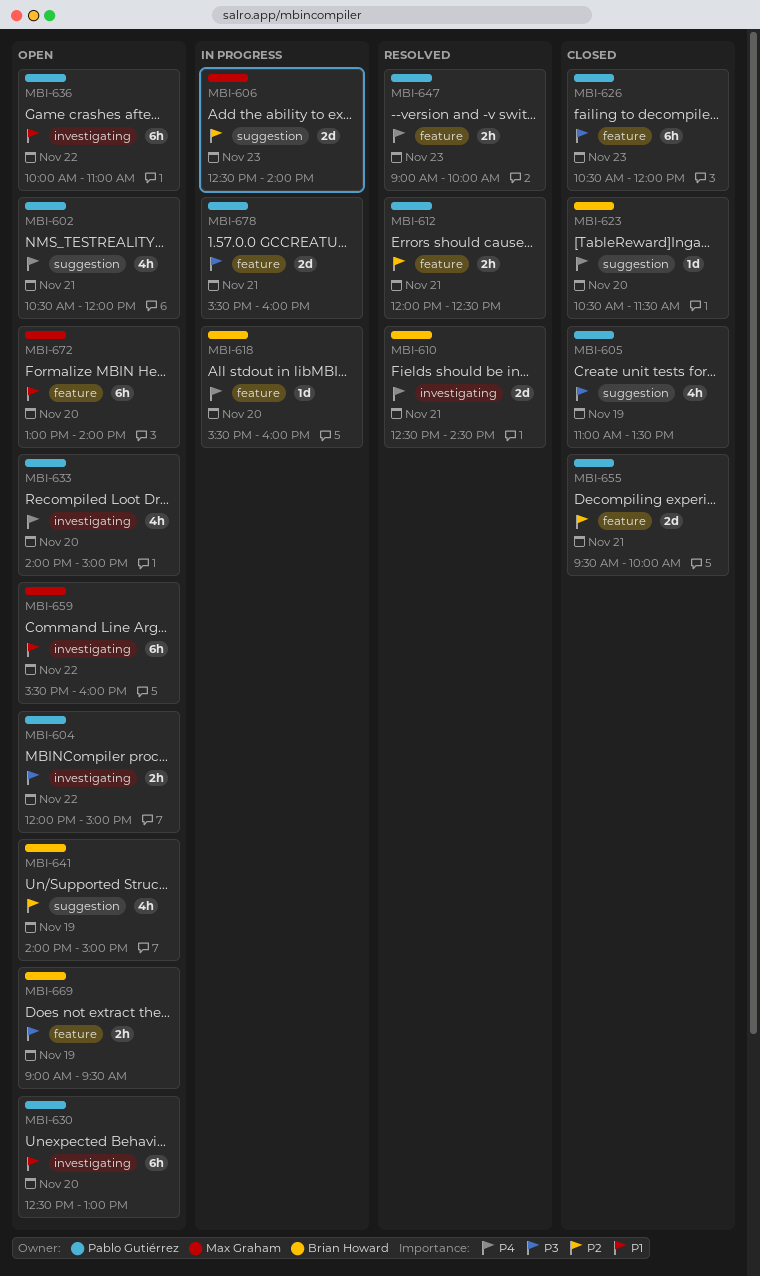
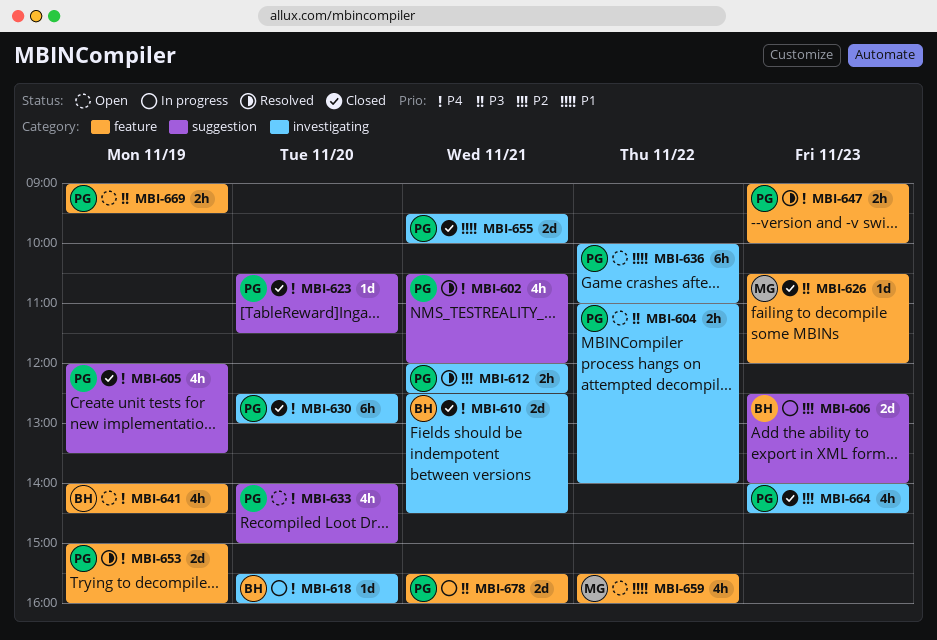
MBI-602, status: Open -> Resolved
MBI-604, begins: 12:00 -> 11:00
MBI-604, ends: 15:00 -> 14:00
MBI-605, priority: P3 -> P4
MBI-605, begins: 11:00 -> 12:00
MBI-606, owner: Max Graham -> Brian Howard
MBI-610, status: Resolved -> Closed
MBI-612, label: feature -> investigating
MBI-618, label: feature -> investigating
MBI-623, owner: Brian Howard -> Pablo Gutiérrez
MBI-626, owner: Pablo Gutiérrez -> Max Graham
MBI-626, estimate: 6h -> 1d
MBI-630, status: Open -> Closed
MBI-630, priority: P1 -> P4
MBI-633, label: investigating -> suggestion
MBI-641, priority: P2 -> P4
MBI-641, label: suggestion -> feature
MBI-641, ends: 15:00 -> 14:30
MBI-653: none -> present
MBI-655, priority: P2 -> P1
MBI-655, label: feature -> investigating
MBI-659, label: investigating -> feature
MBI-659, estimate: 6h -> 4h
MBI-664: none -> present
MBI-669, owner: Brian Howard -> Pablo Gutiérrez
MBI-672: present -> none

